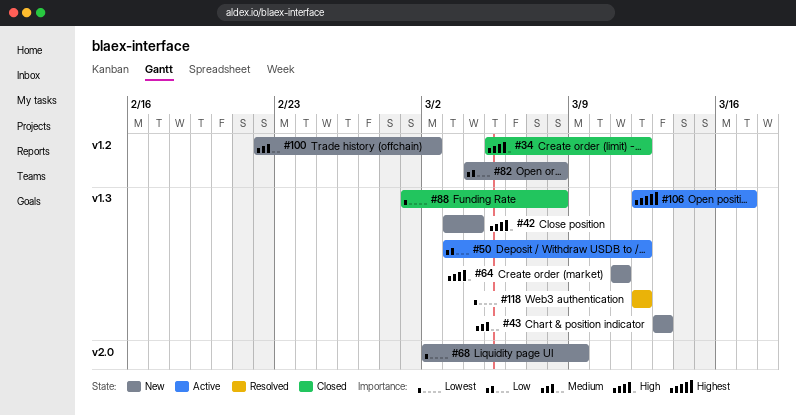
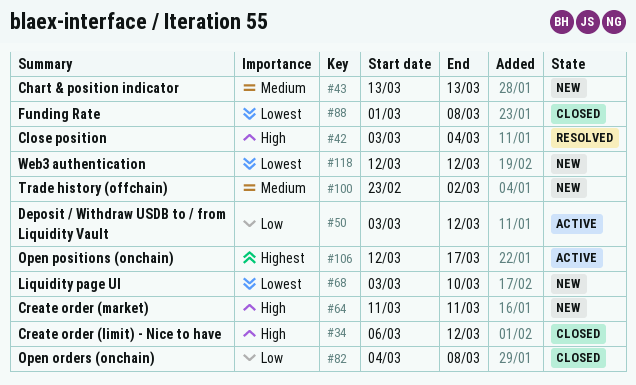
#34, start: Mar 5 -> Mar 6
#42, status: New -> Resolved
#68, start: Mar 2 -> Mar 3
#68, due: Mar 9 -> Mar 10
#82, status: New -> Closed
#100, start: Feb 22 -> Feb 23
#118, status: Resolved -> New

